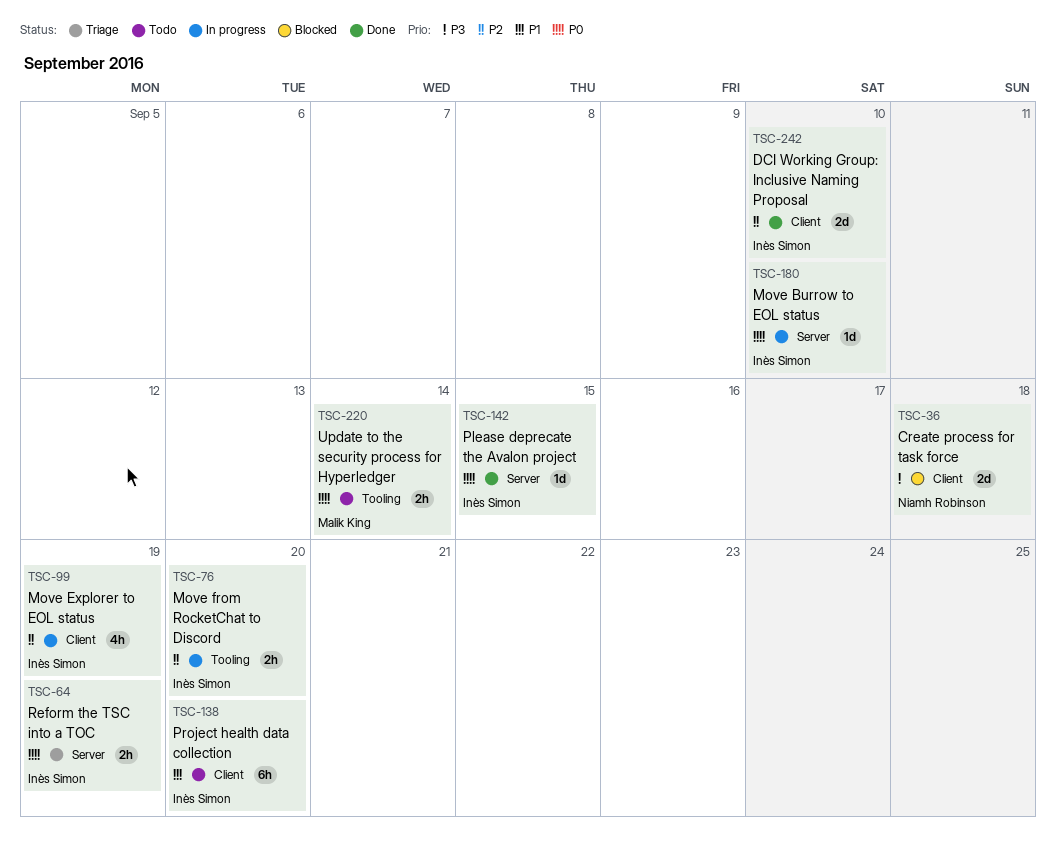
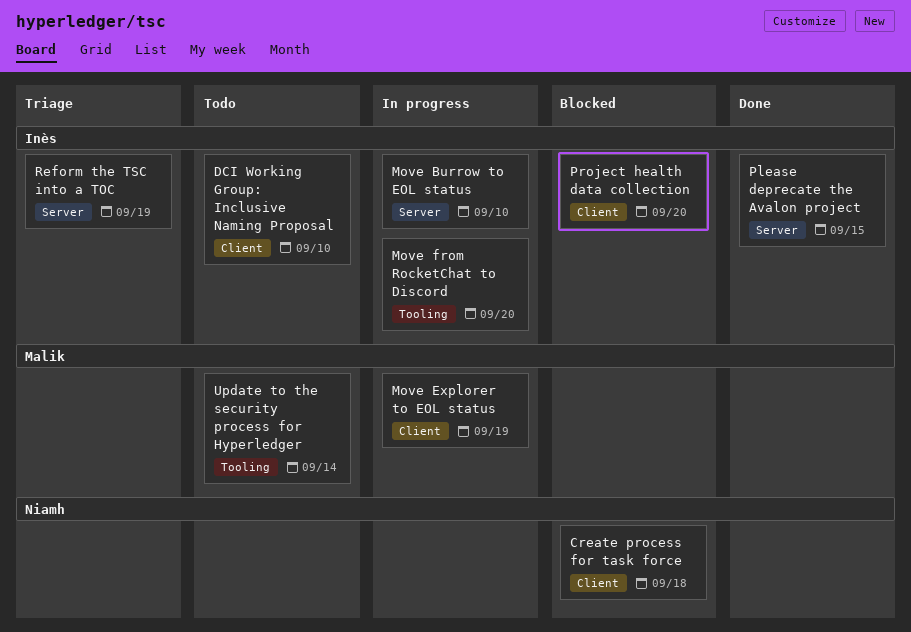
DCI Working Group: Inclusive Naming Proposal, status: Done -> Todo
Move Explorer to EOL status, owner: Inès Simon -> Malik King
Project health data collection, status: Todo -> Blocked

